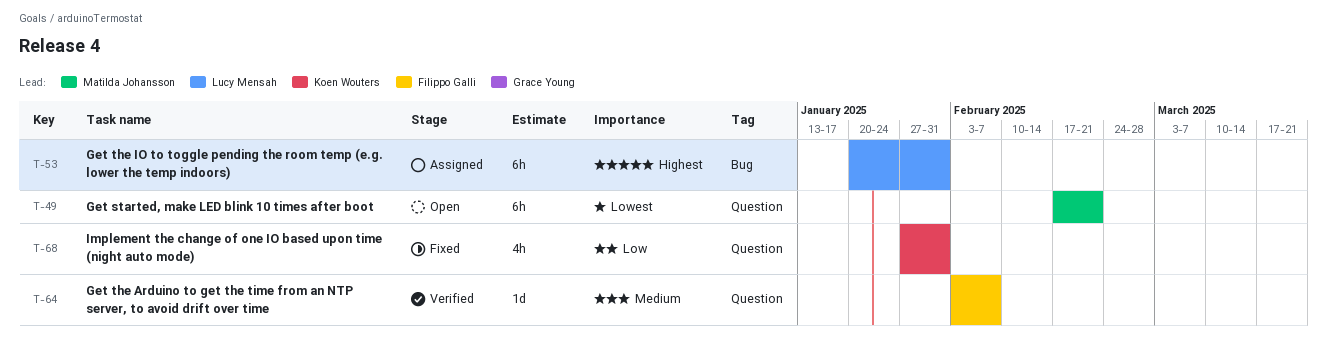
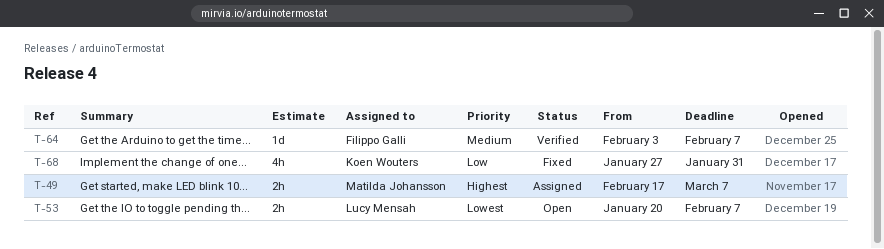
T-49, status: Open -> Assigned
T-49, priority: Lowest -> Highest
T-49, estimate: 6h -> 2h
T-49, due: Feb 21 -> Mar 7
T-53, status: Assigned -> Open
T-53, priority: Highest -> Lowest
T-53, estimate: 6h -> 2h
T-53, due: Jan 31 -> Feb 7

